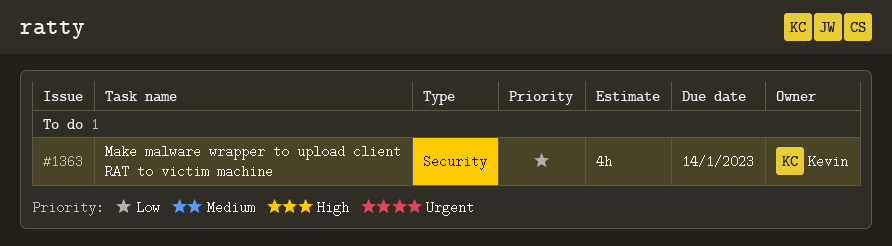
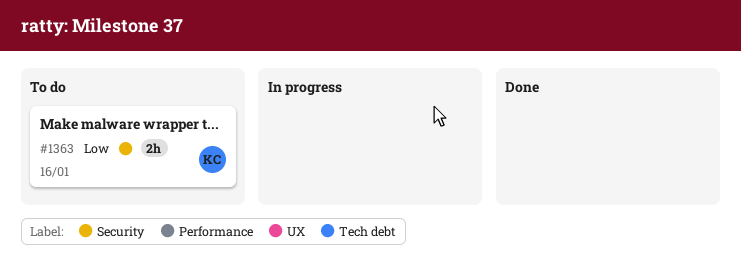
#1363, estimate: 4h -> 2h
#1363, due: Jan 14 -> Jan 16

